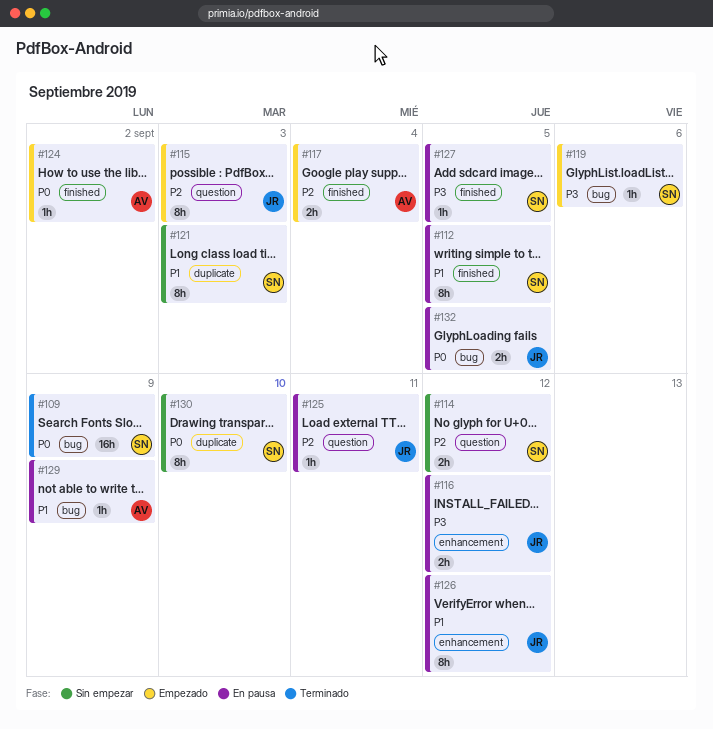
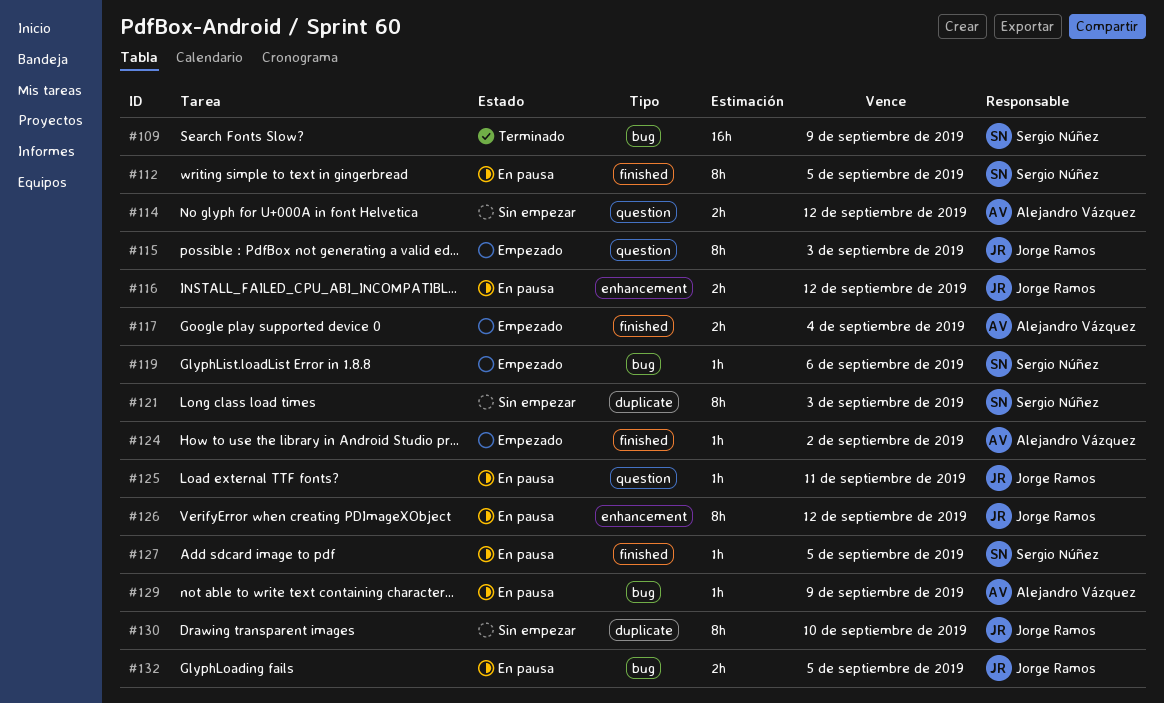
#114, owner: Sergio Núñez -> Alejandro Vázquez
#130, owner: Sergio Núñez -> Jorge Ramos

